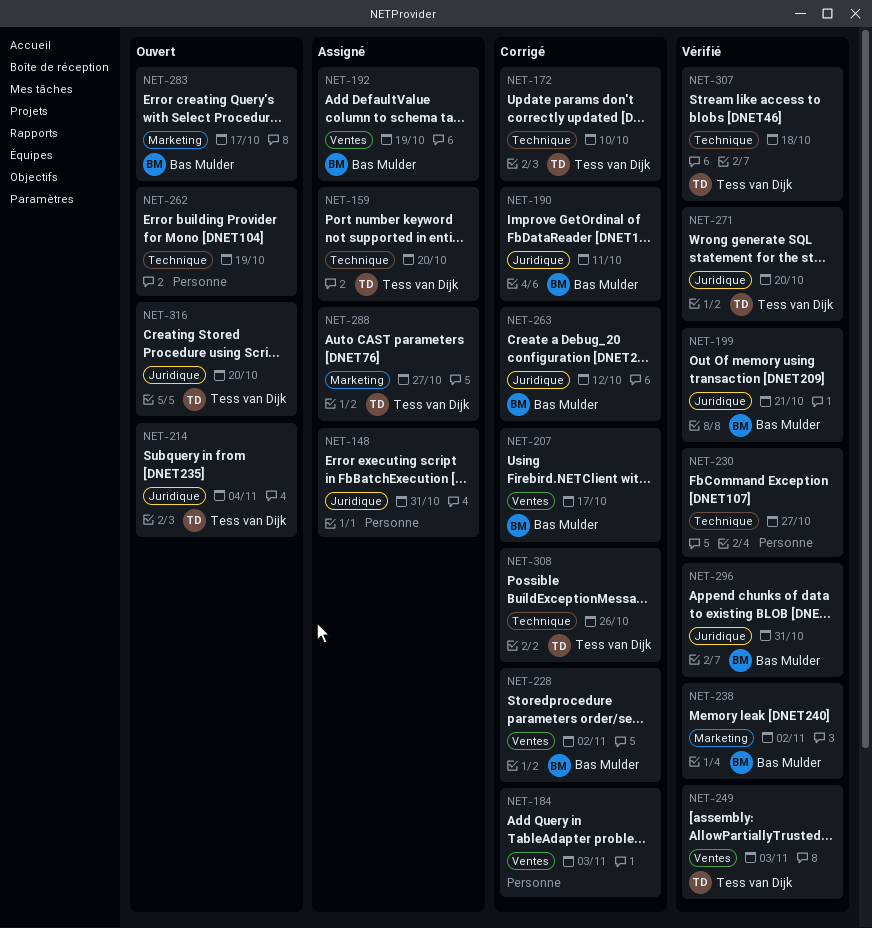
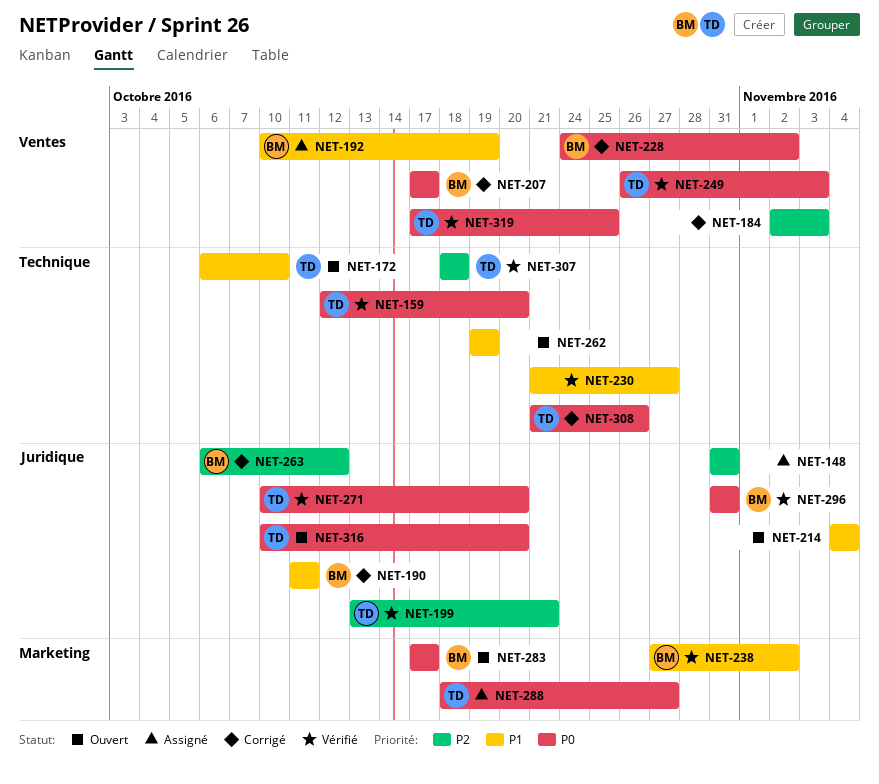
NET-159, status: Assigné -> Vérifié
NET-172, status: Corrigé -> Ouvert
NET-199, owner: Bas Mulder -> Tess van Dijk
NET-214, owner: Tess van Dijk -> none
NET-319: none -> present

